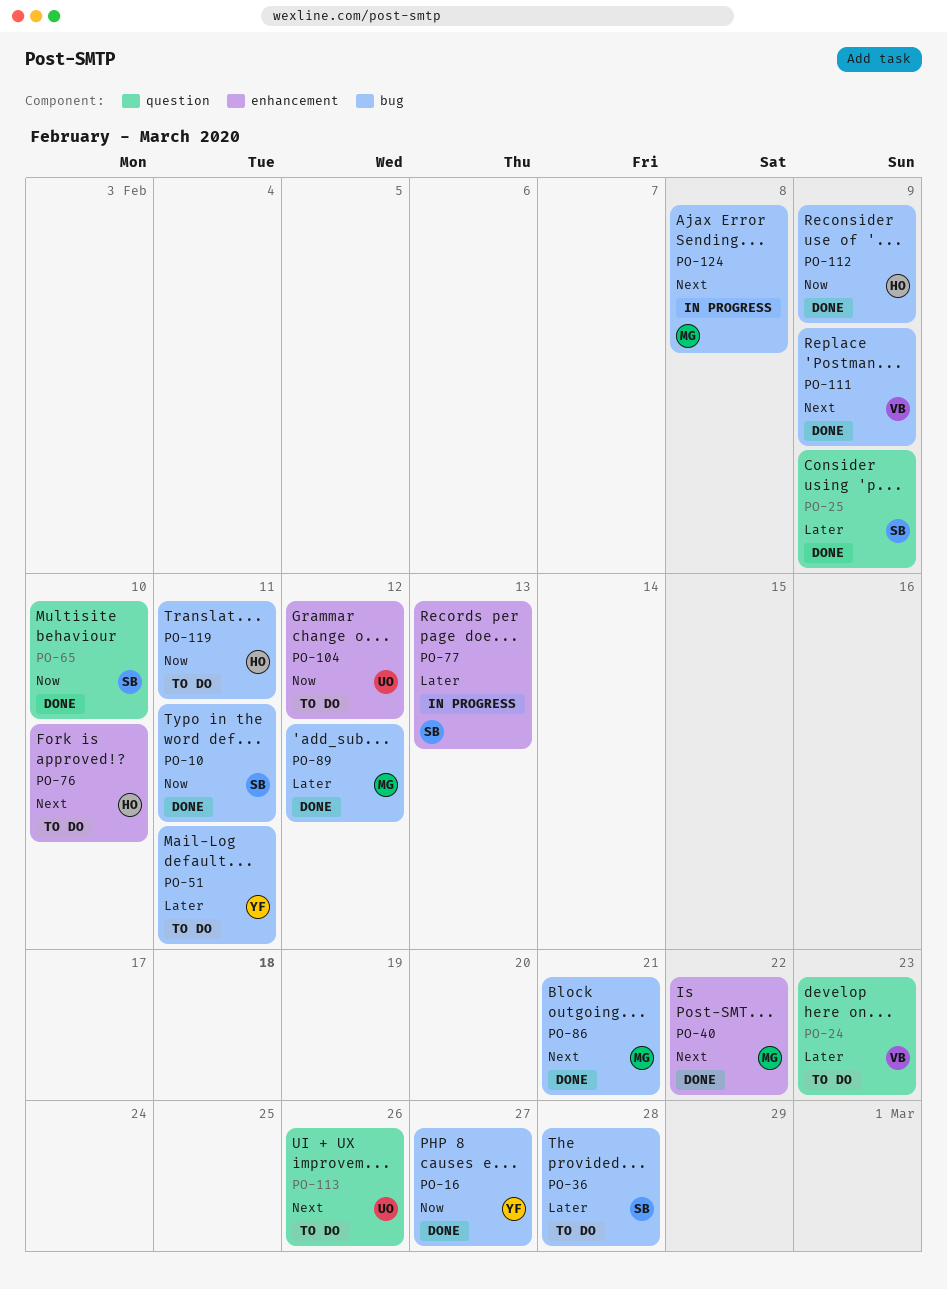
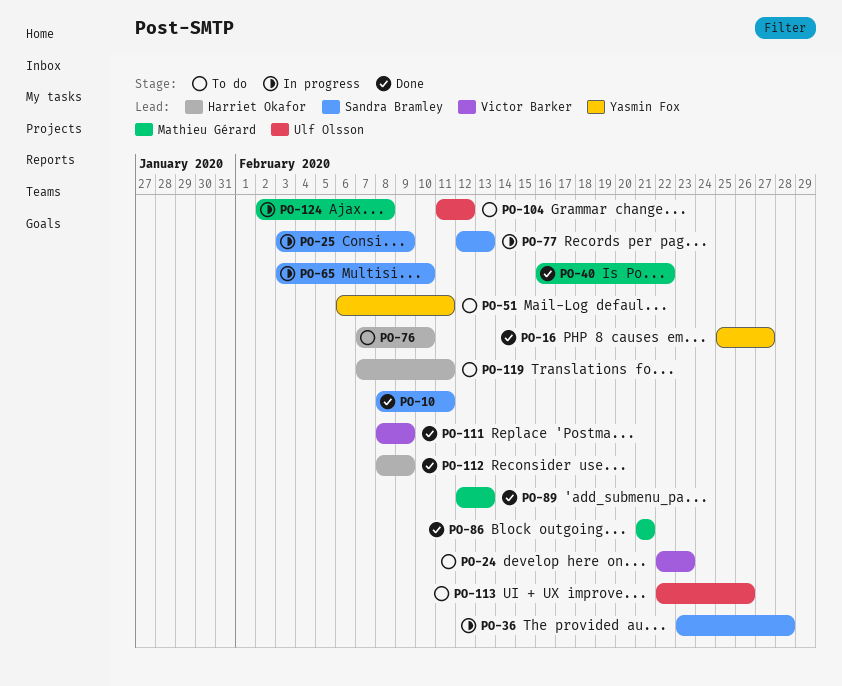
PO-25, status: Done -> In progress
PO-36, status: To do -> In progress
PO-65, status: Done -> In progress
PO-89, due: Feb 12 -> Feb 13

